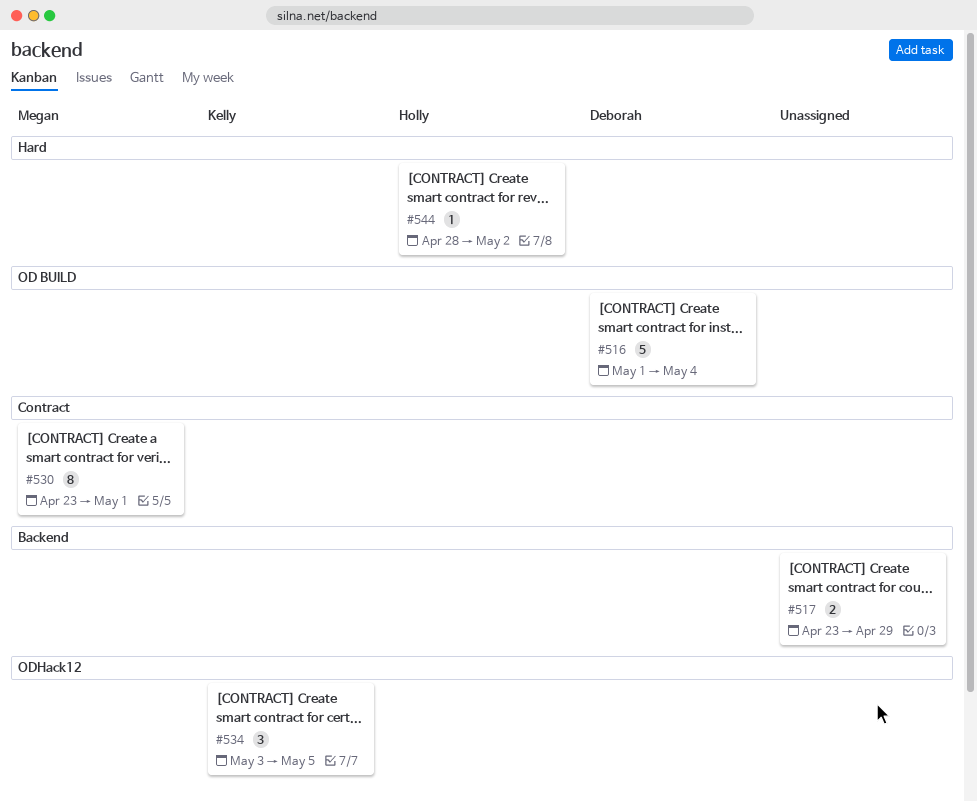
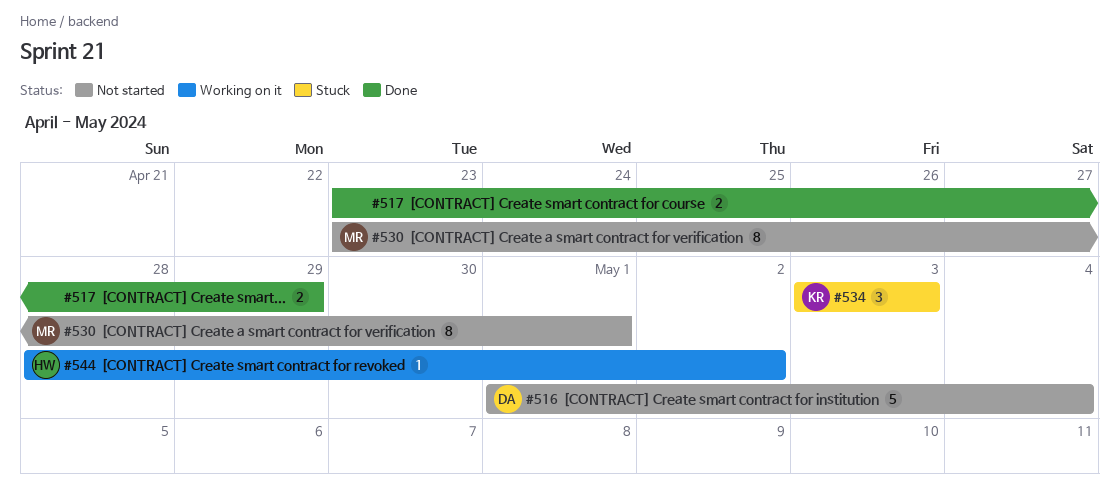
#534, due: May 5 -> May 3

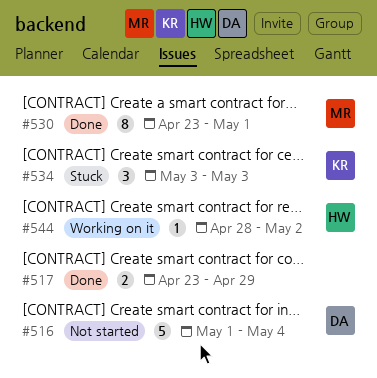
#530, status: Not started -> Done

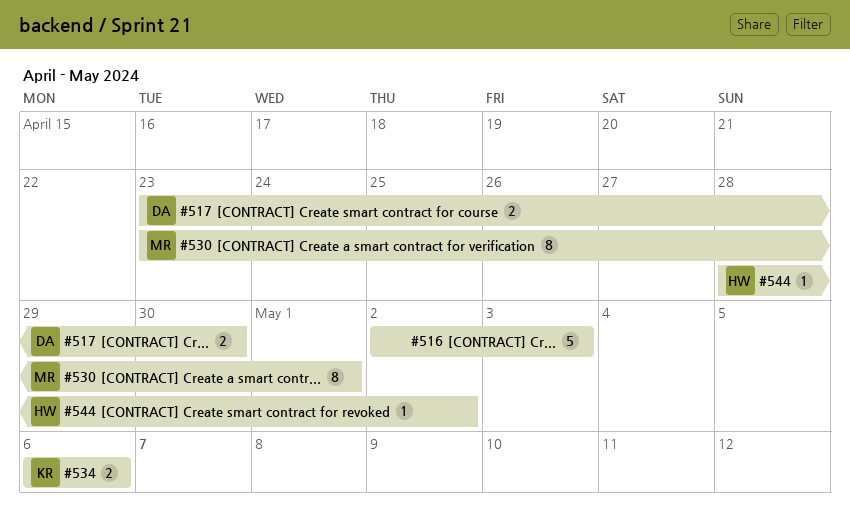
#516, owner: DA -> none
#516, start: May 1 -> May 2
#516, due: May 4 -> May 3
#517, owner: none -> DA
#517, due: Apr 29 -> Apr 30
#534, estimate: 3 -> 2
#534, start: May 3 -> May 6
#534, due: May 3 -> May 6

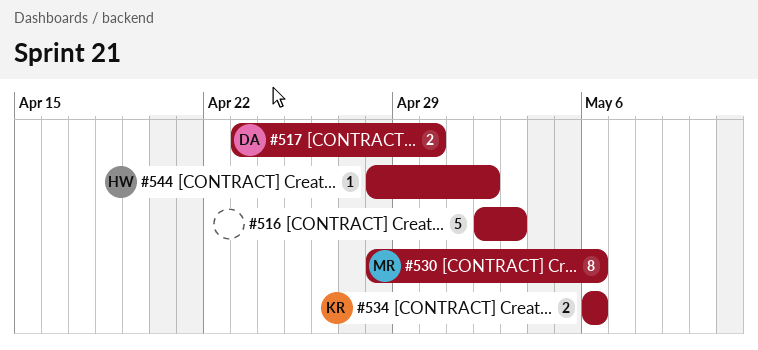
#530, start: Apr 23 -> Apr 28
#530, due: May 1 -> May 6

